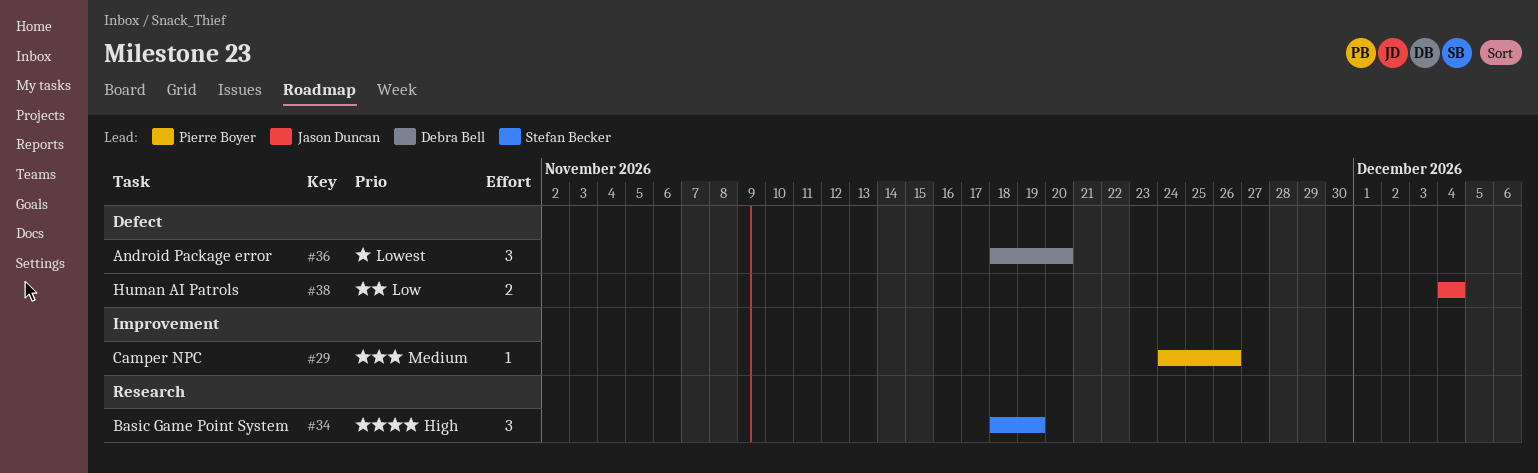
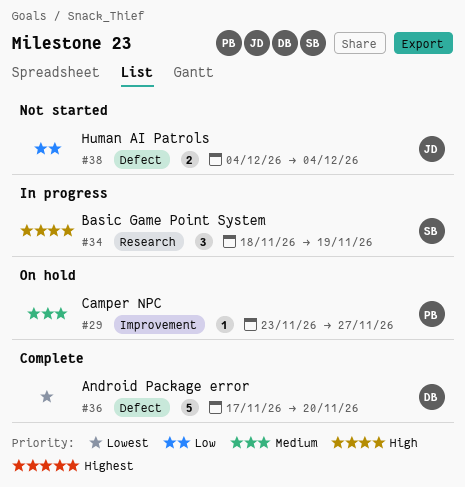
#29, start: Nov 24 -> Nov 23
#29, due: Nov 26 -> Nov 27
#36, estimate: 3 -> 5
#36, start: Nov 18 -> Nov 17

